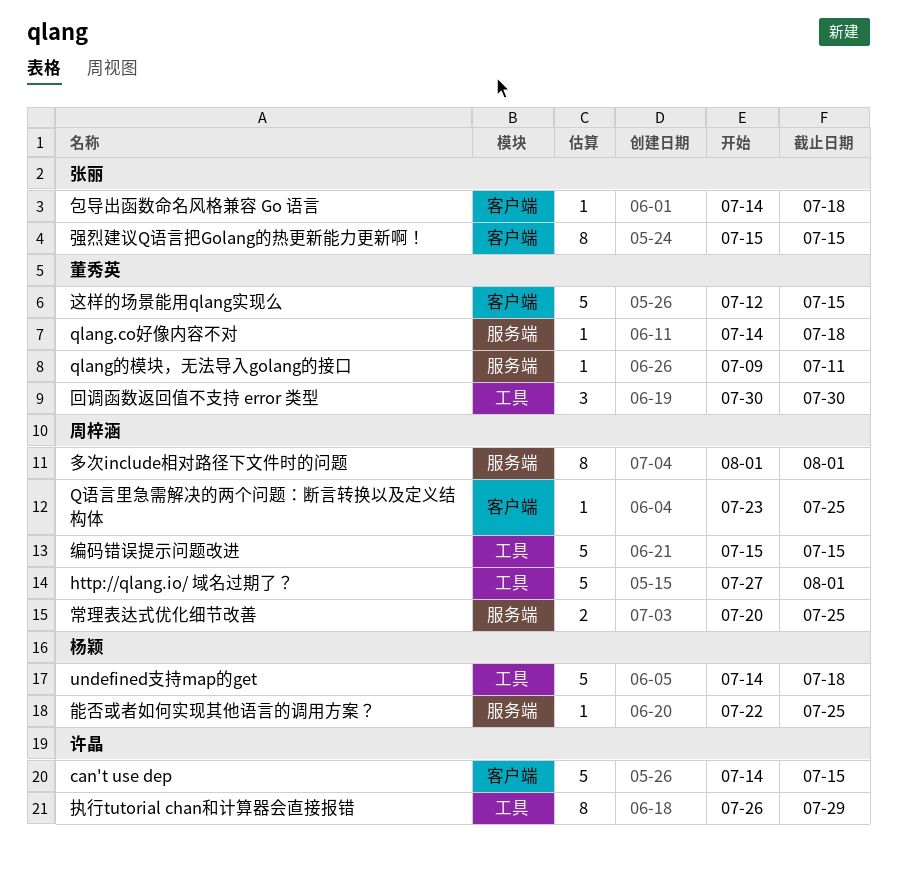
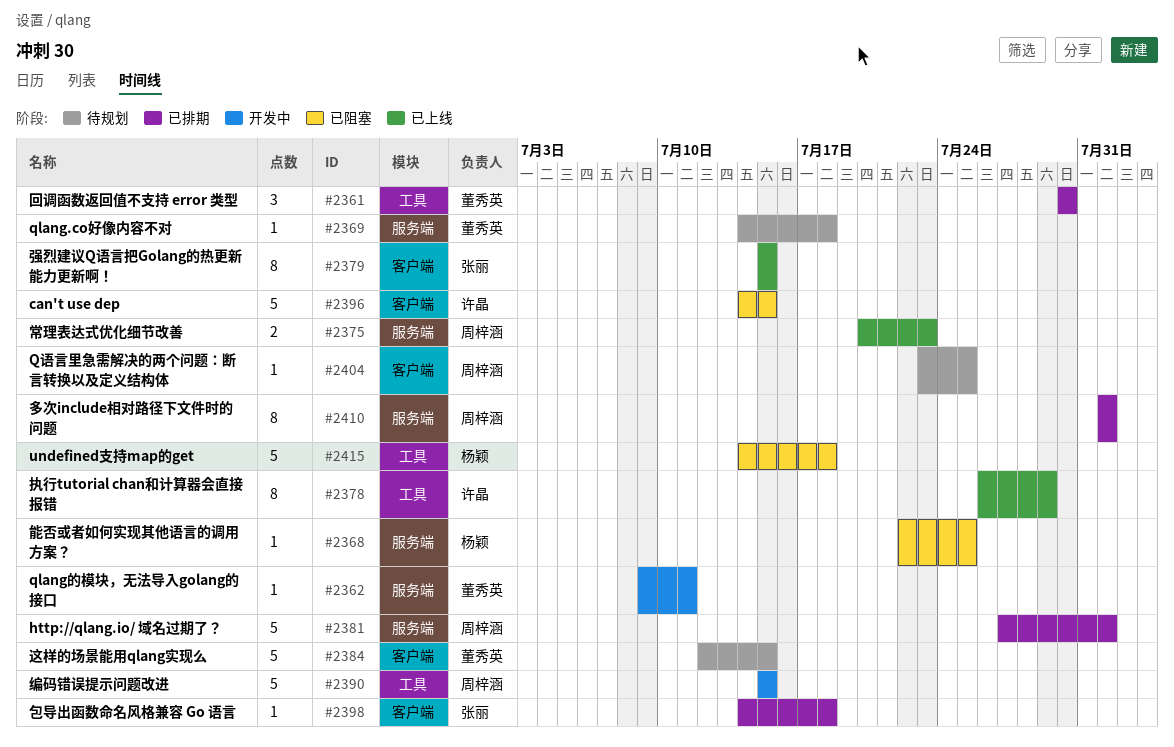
http://qlang.io/ 域名过期了？, label: 工具 -> 服务端
常理表达式优化细节改善, due: Jul 25 -> Jul 23

